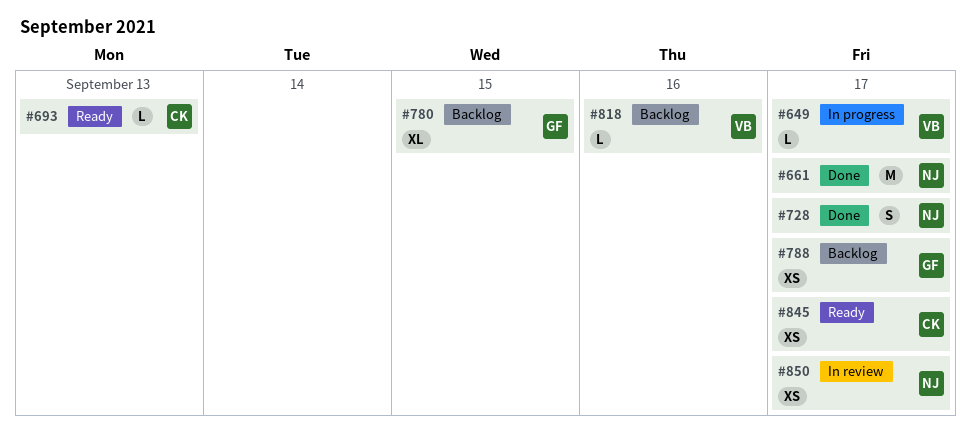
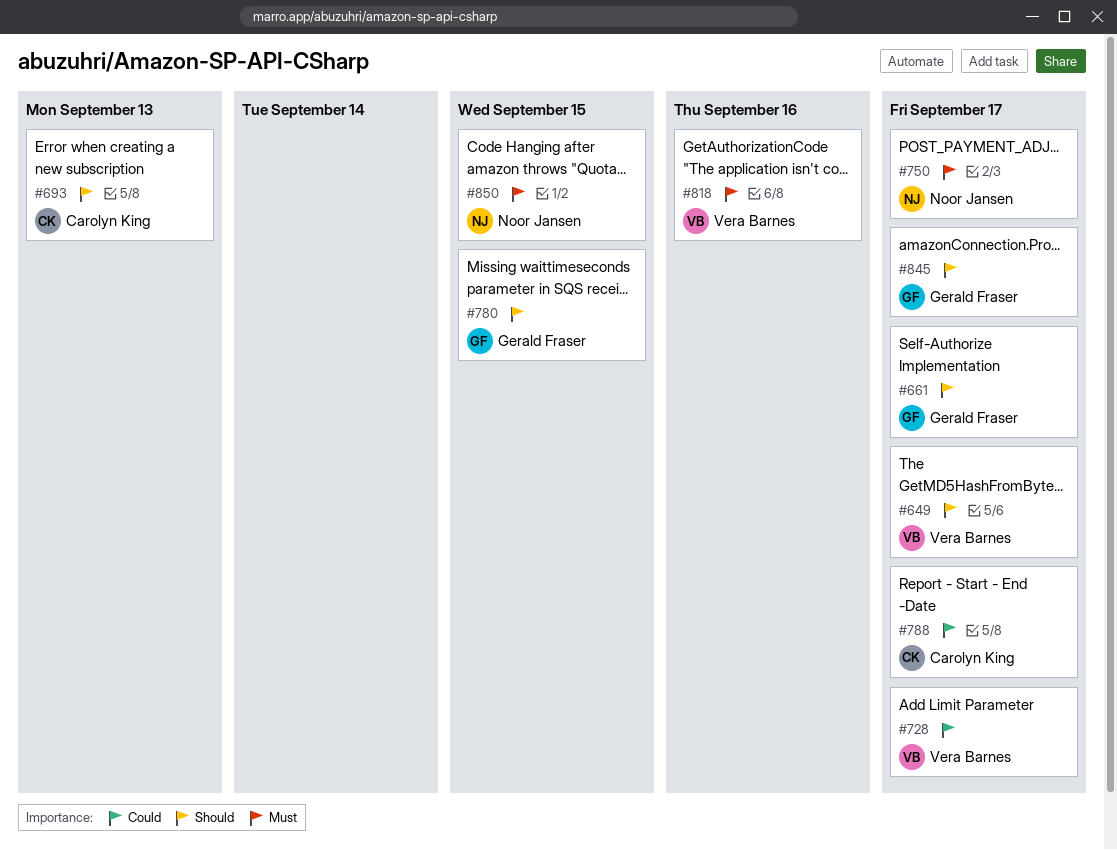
#661, owner: Noor Jansen -> Gerald Fraser
#728, owner: Noor Jansen -> Vera Barnes
#750: none -> present
#788, owner: Gerald Fraser -> Carolyn King
#845, owner: Carolyn King -> Gerald Fraser
#850, due: Sep 17 -> Sep 15

